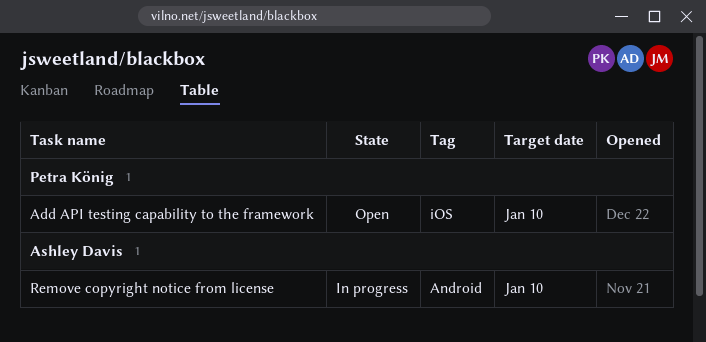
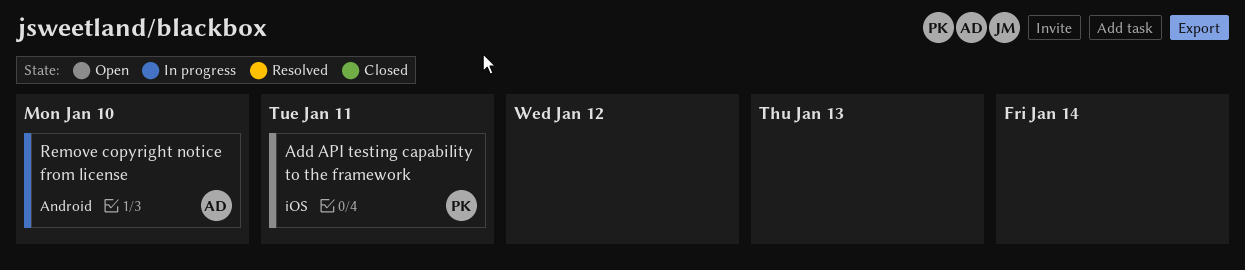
Add API testing capability to the framework, due: Jan 10 -> Jan 11

